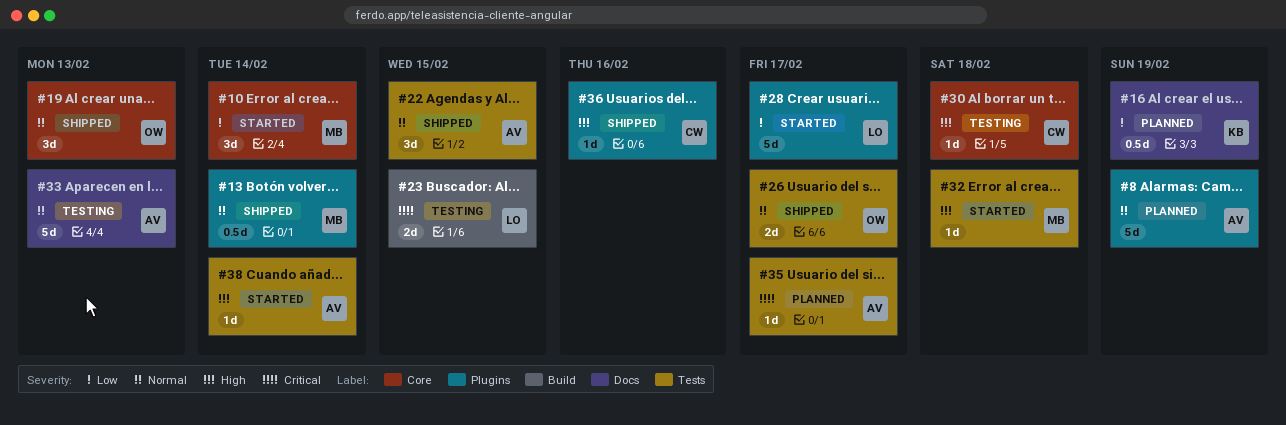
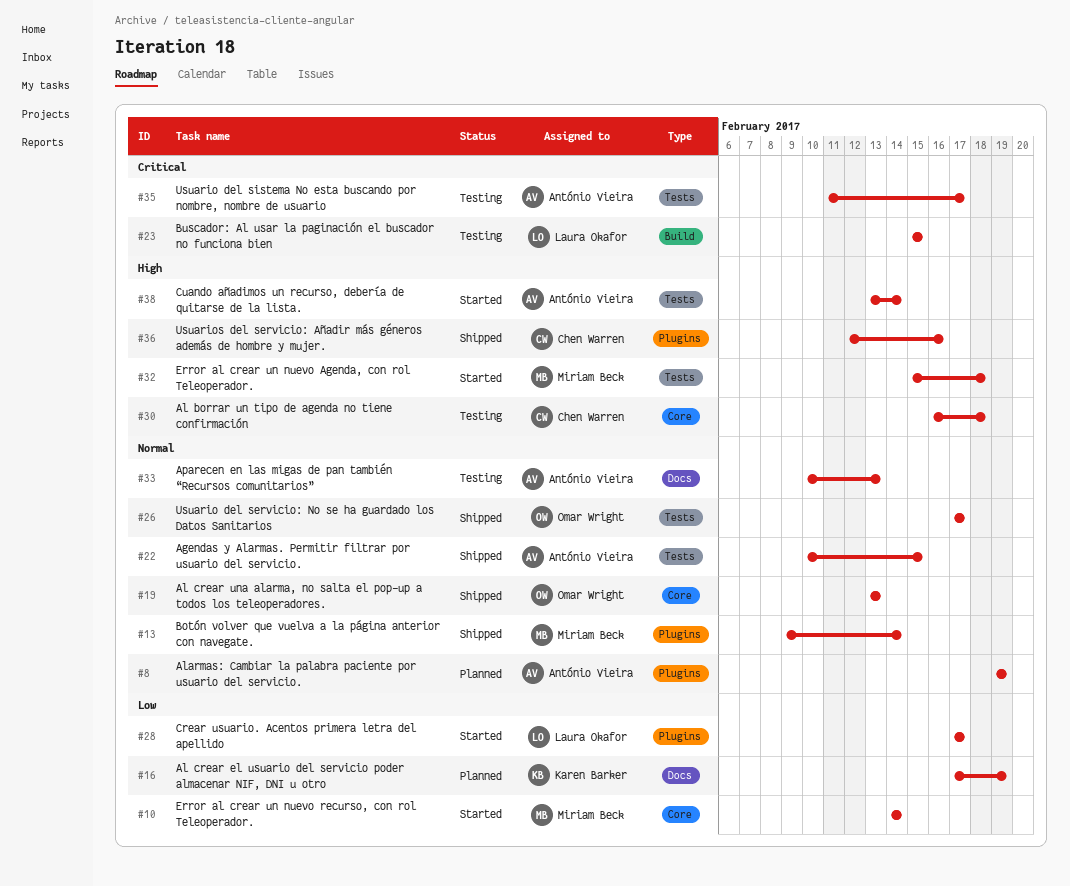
#35, status: Planned -> Testing

